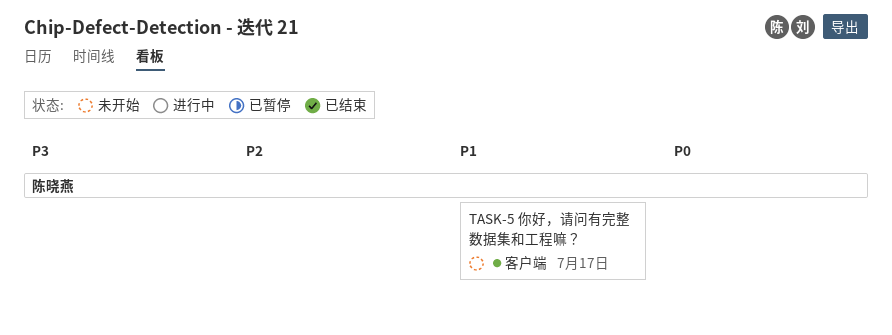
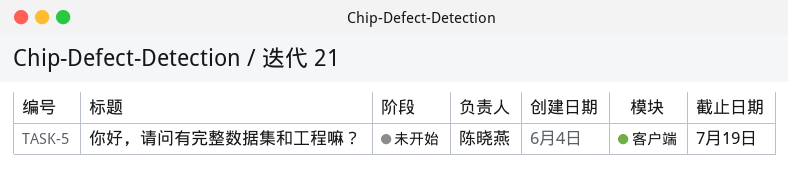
TASK-5, due: Jul 17 -> Jul 19

